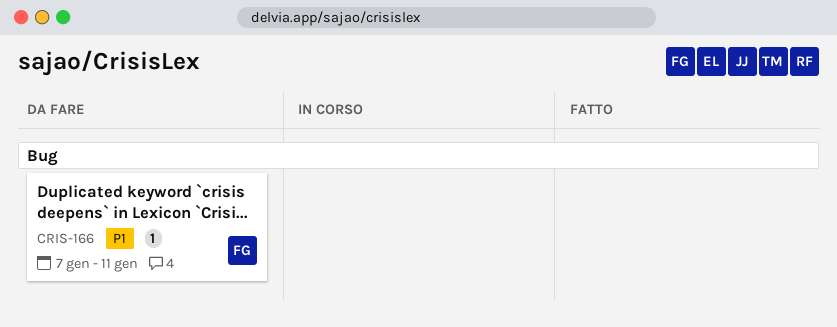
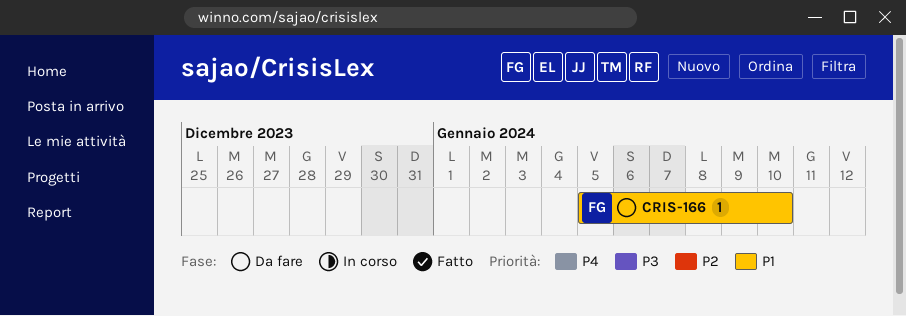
CRIS-166, start: Jan 7 -> Jan 5
CRIS-166, due: Jan 11 -> Jan 10

